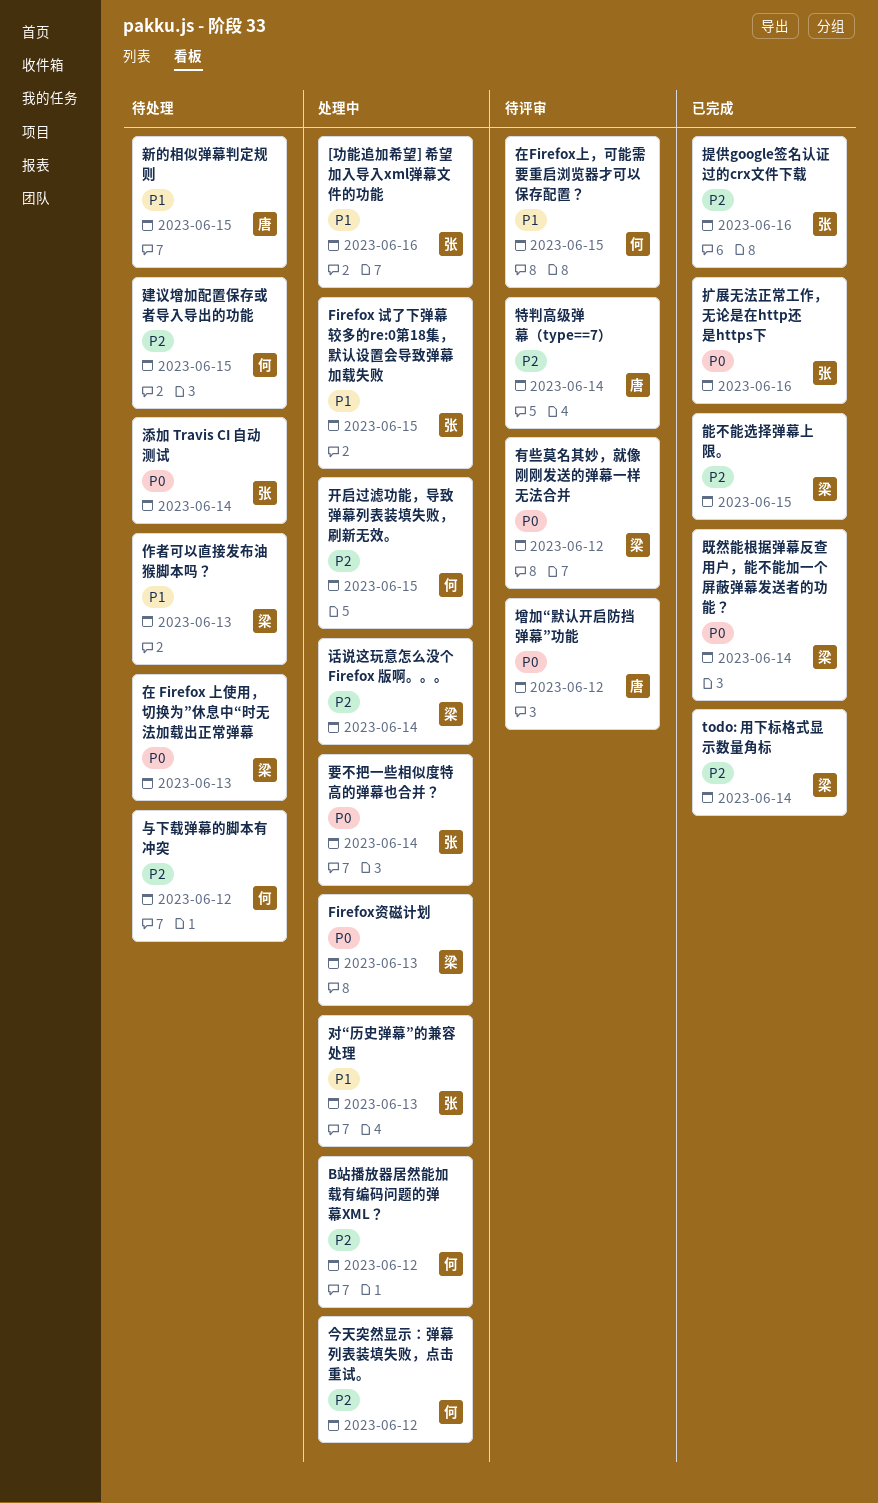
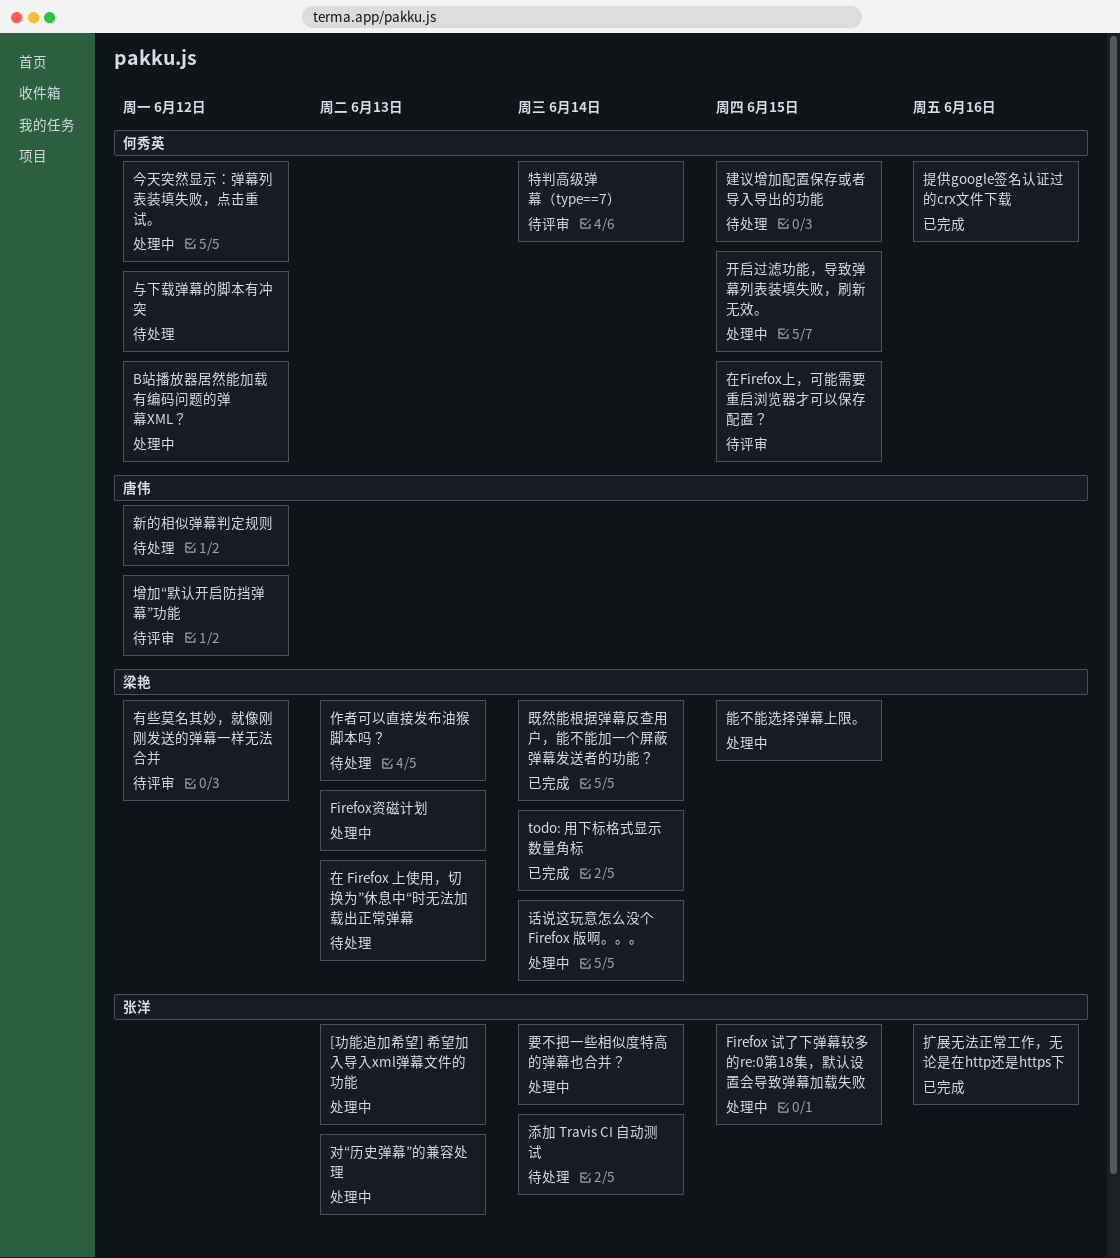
[功能追加希望] 希望加入导入xml弹幕文件的功能, due: Jun 16 -> Jun 13
提供google签名认证过的crx文件下载, owner: 张洋 -> 何秀英
新的相似弹幕判定规则, due: Jun 15 -> Jun 12
特判高级弹幕（type==7）, owner: 唐伟 -> 何秀英
能不能选择弹幕上限。, status: 已完成 -> 处理中

